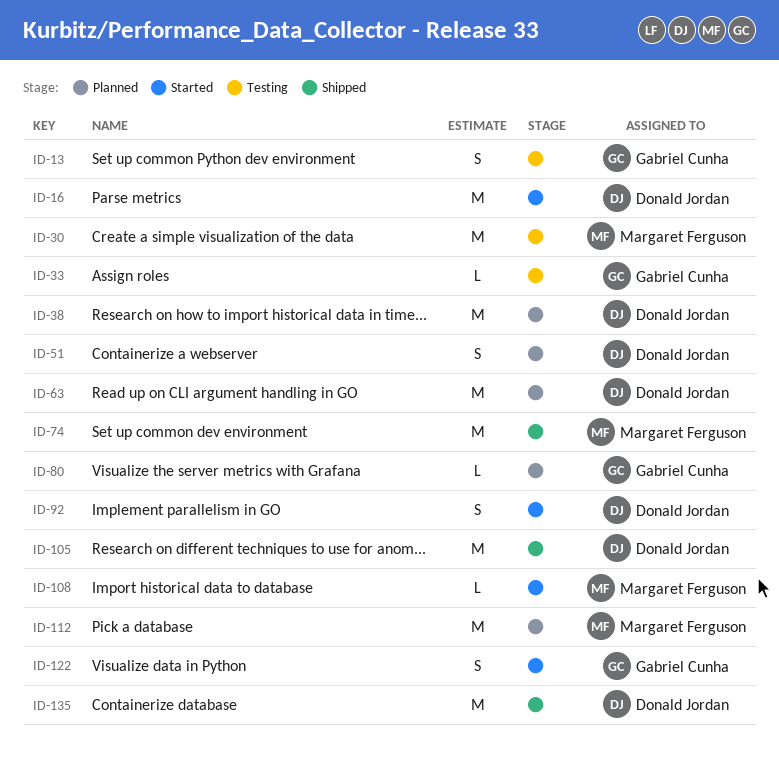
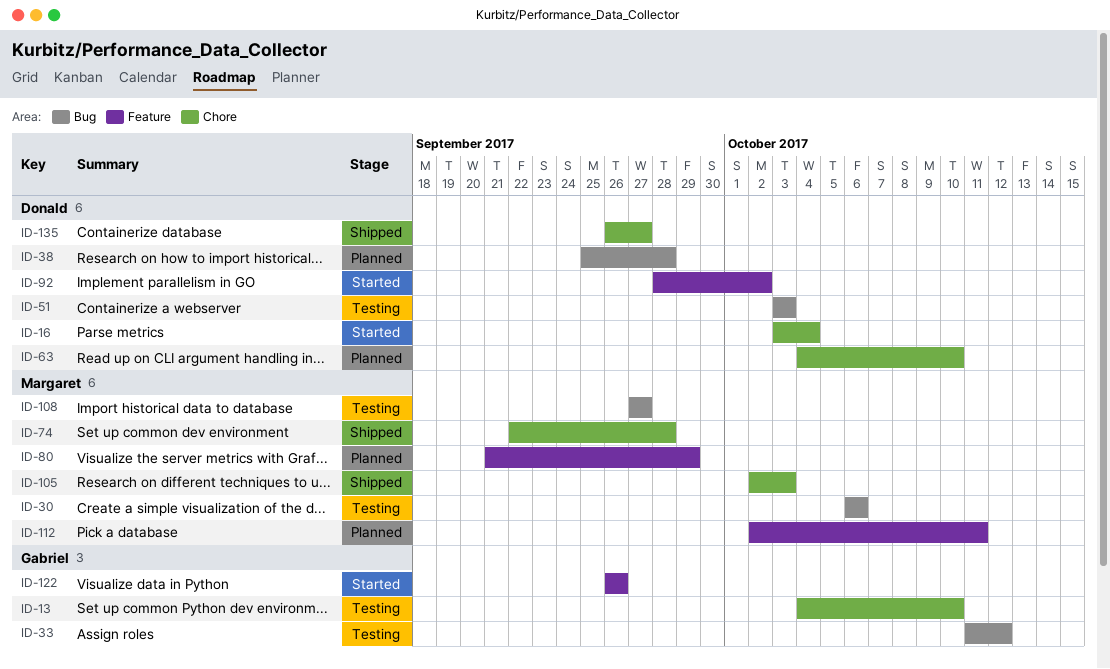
ID-51, status: Planned -> Testing
ID-80, owner: Gabriel Cunha -> Margaret Ferguson
ID-105, owner: Donald Jordan -> Margaret Ferguson
ID-108, status: Started -> Testing

